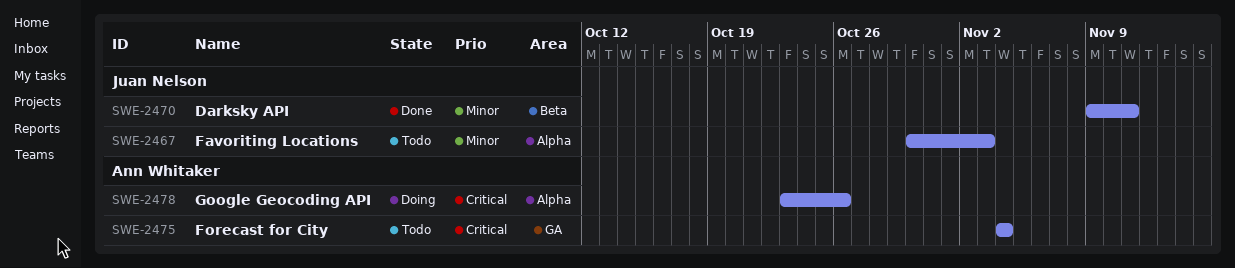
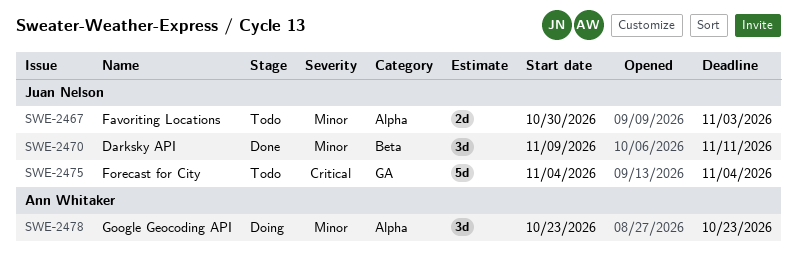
SWE-2475, owner: Ann Whitaker -> Juan Nelson
SWE-2478, priority: Critical -> Minor
SWE-2478, due: Oct 26 -> Oct 23

